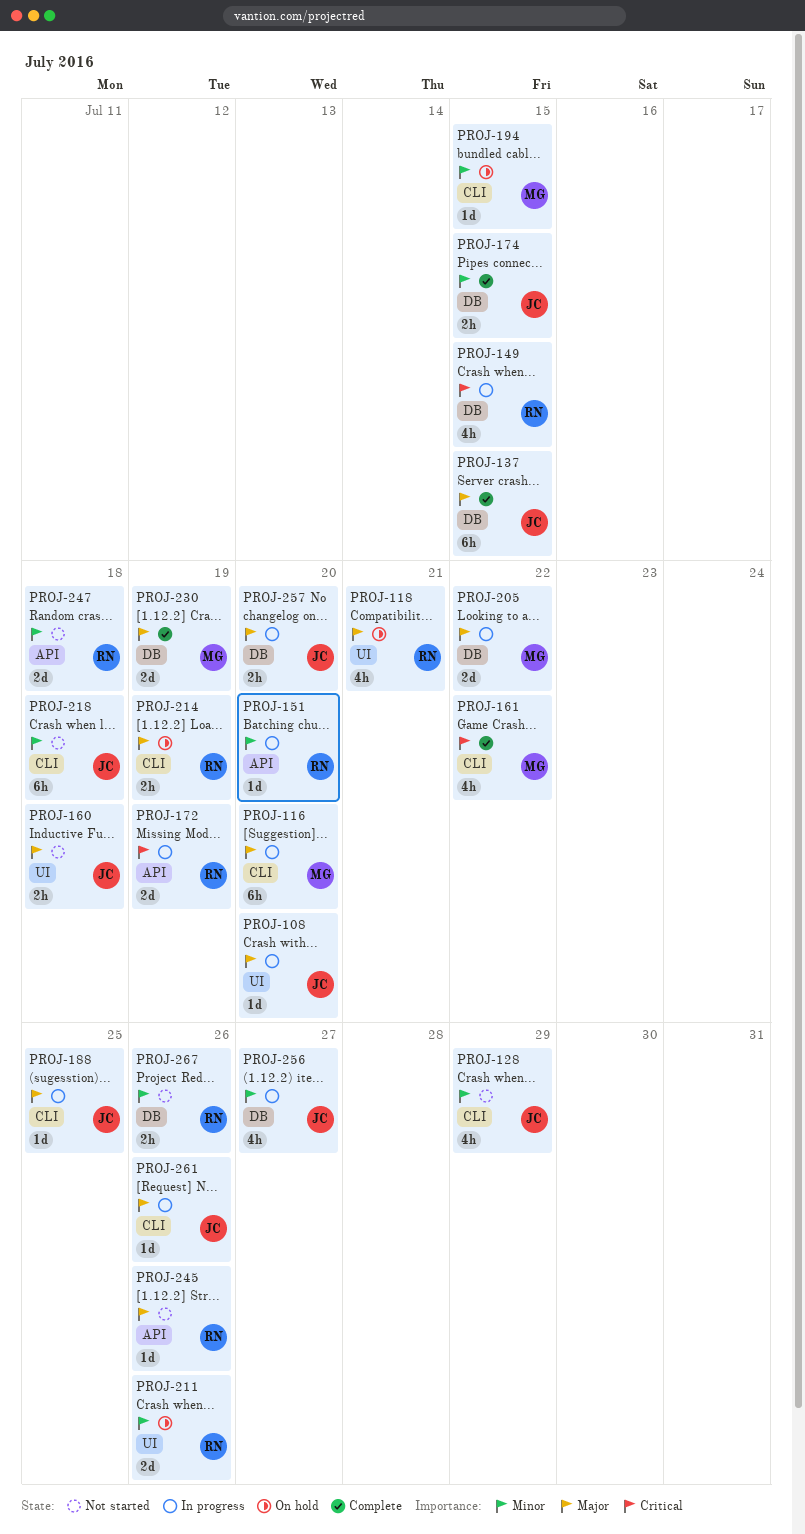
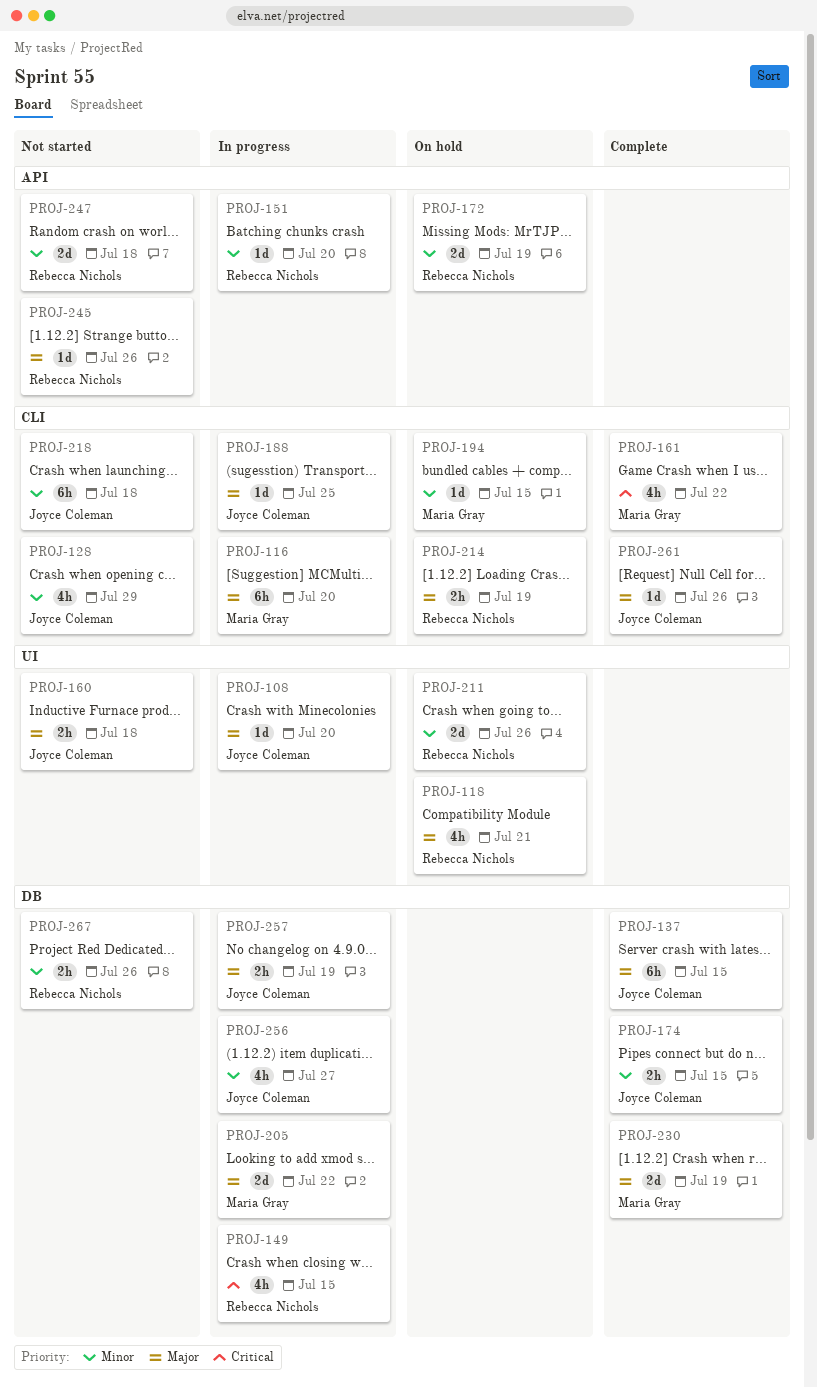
PROJ-172, status: In progress -> On hold
PROJ-172, priority: Critical -> Minor
PROJ-257, due: Jul 20 -> Jul 19
PROJ-261, status: In progress -> Complete

